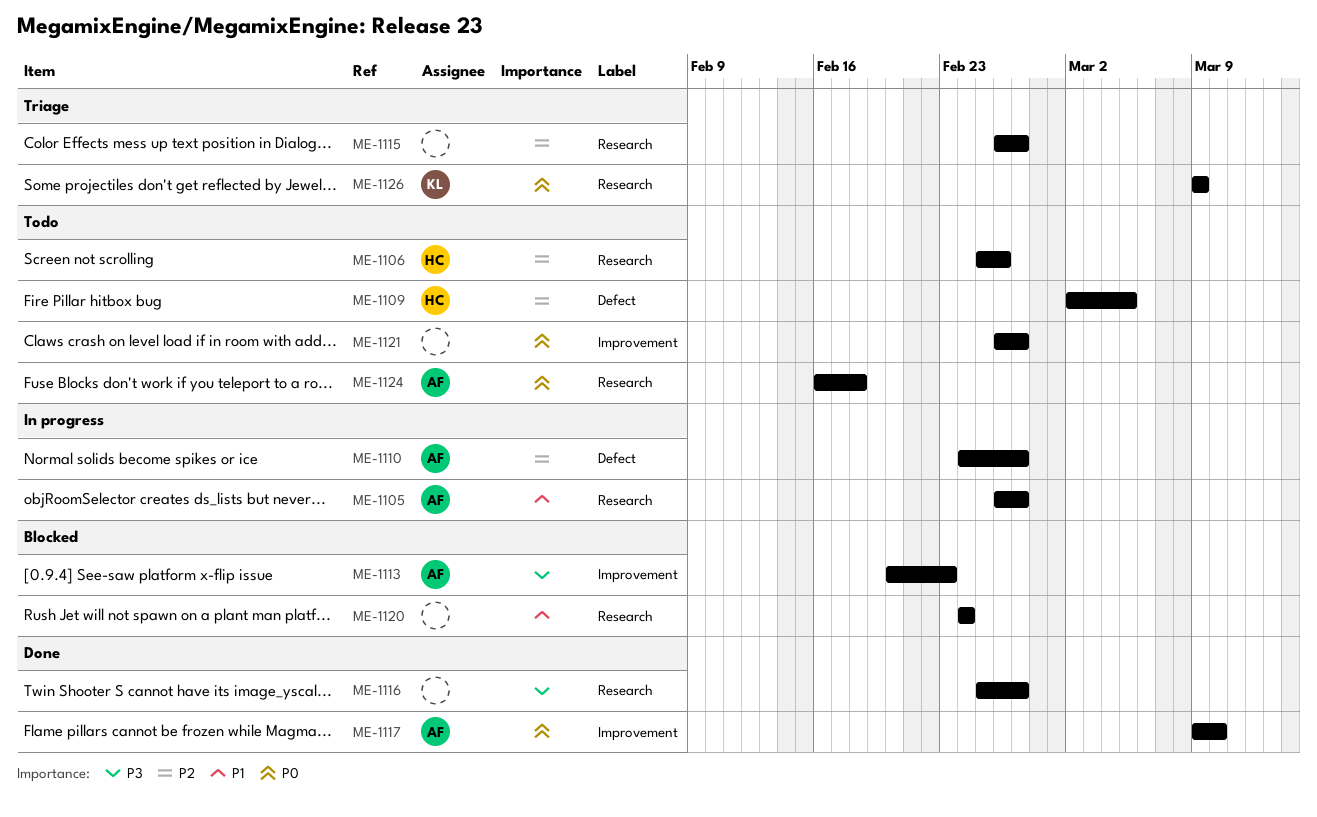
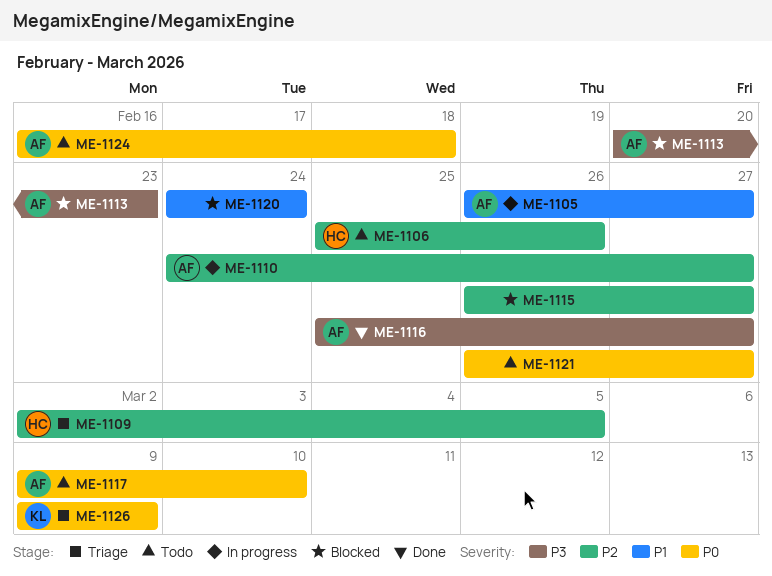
ME-1109, status: Todo -> Triage
ME-1115, status: Triage -> Blocked
ME-1116, owner: none -> AF
ME-1117, status: Done -> Todo

